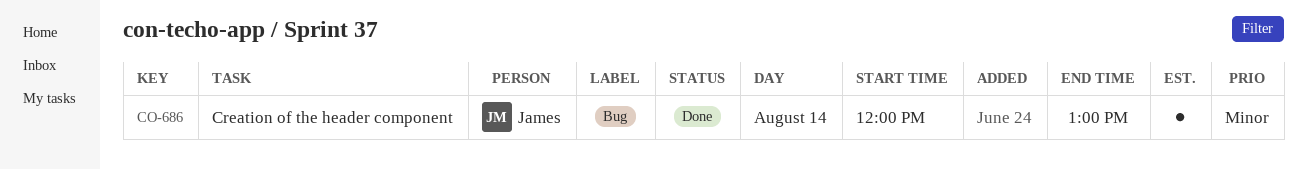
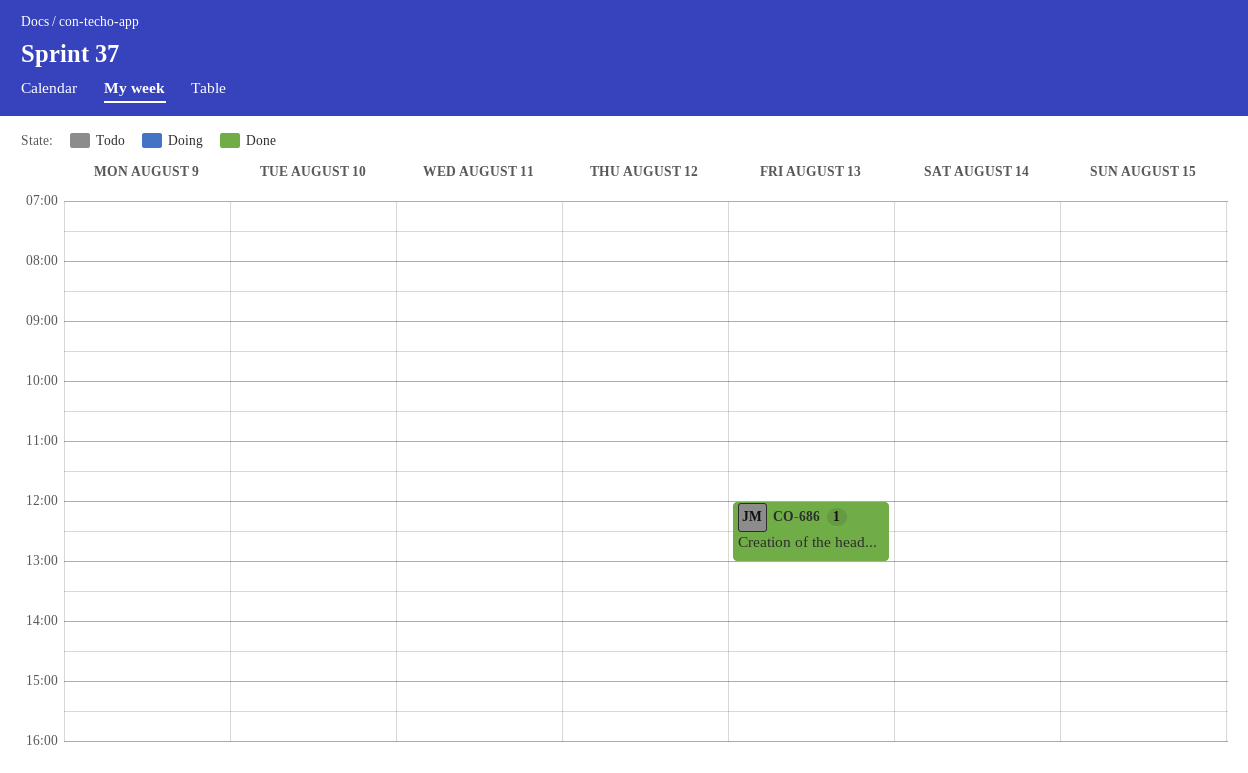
CO-686, day: Aug 14 -> Aug 13

